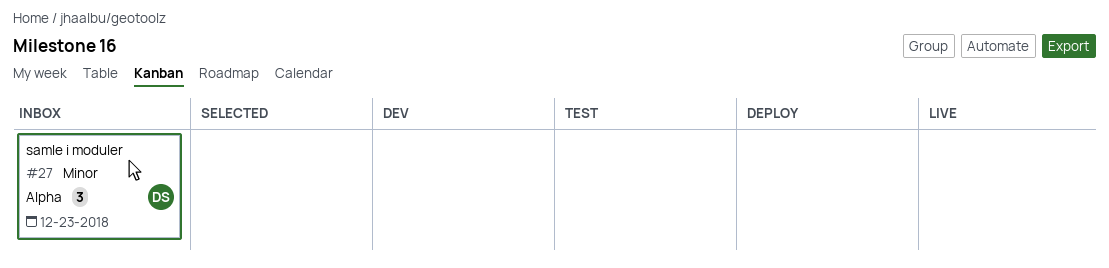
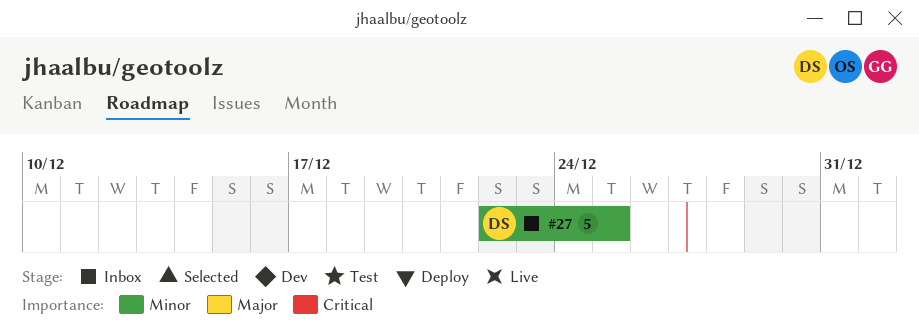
#27, estimate: 3 -> 5
#27, due: Dec 23 -> Dec 25

